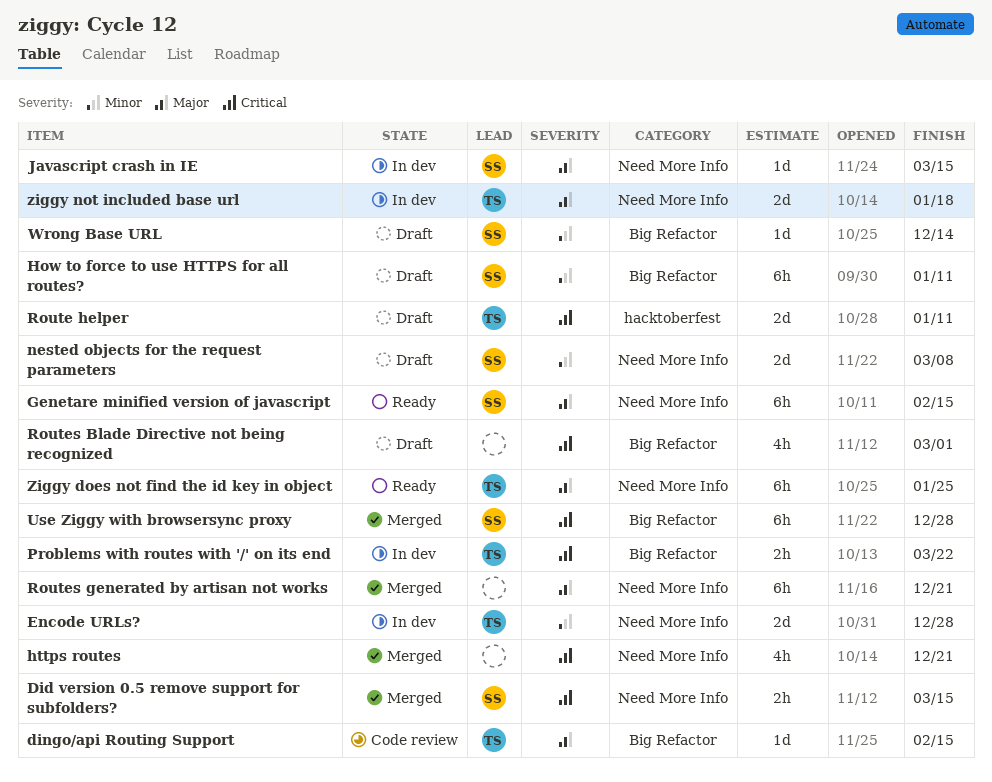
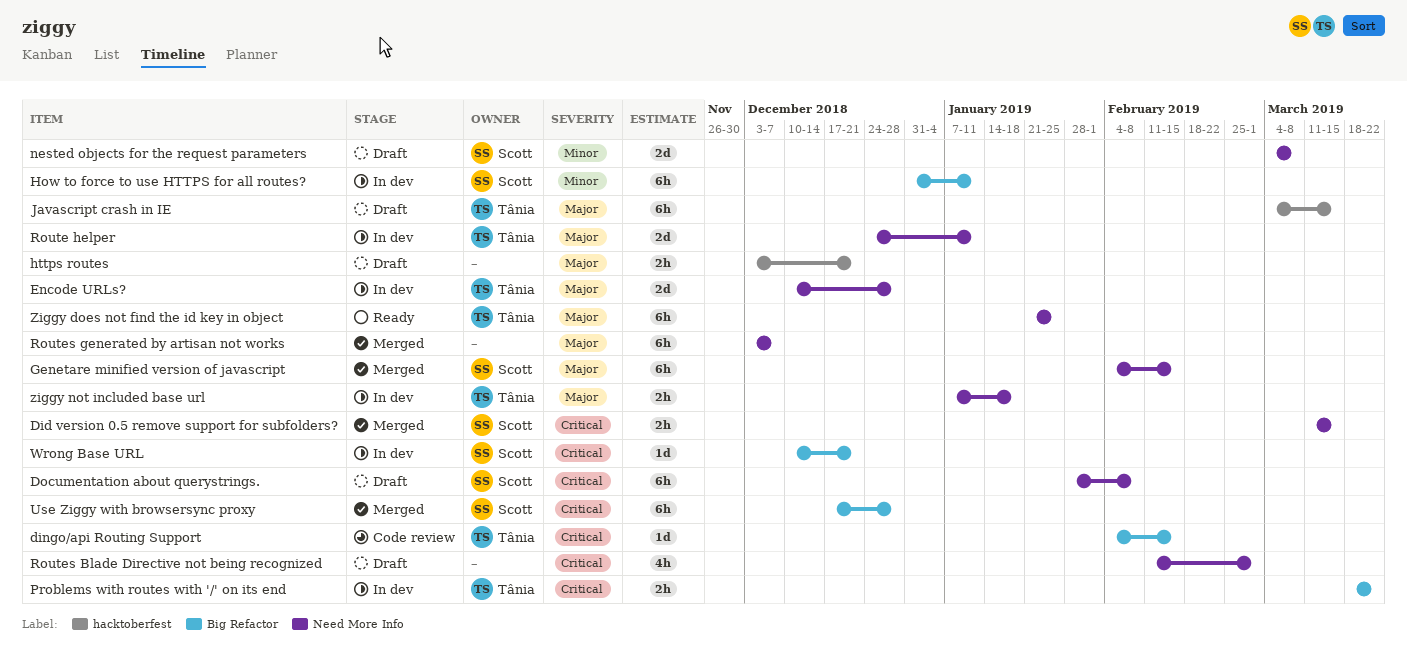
dingo/api Routing Support, priority: Major -> Critical
Documentation about querystrings.: none -> present
Encode URLs?, priority: Minor -> Major
Genetare minified version of javascript, status: Ready -> Merged
How to force to use HTTPS for all routes?, status: Draft -> In dev
https routes, status: Merged -> Draft
https routes, priority: Critical -> Major
https routes, label: Need More Info -> hacktoberfest
https routes, estimate: 4h -> 2h
Javascript crash in IE, status: In dev -> Draft
Javascript crash in IE, owner: Scott -> Tânia
Javascript crash in IE, label: Need More Info -> hacktoberfest
Javascript crash in IE, estimate: 1d -> 6h
Route helper, status: Draft -> In dev
Route helper, priority: Critical -> Major
Route helper, label: hacktoberfest -> Need More Info
Routes Blade Directive not being recognized, label: Big Refactor -> Need More Info
Routes generated by artisan not works, due: Dec 21 -> Dec 7
Wrong Base URL, status: Draft -> In dev
Wrong Base URL, priority: Minor -> Critical
Wrong Base URL, due: Dec 14 -> Dec 21
ziggy not included base url, estimate: 2d -> 2h

